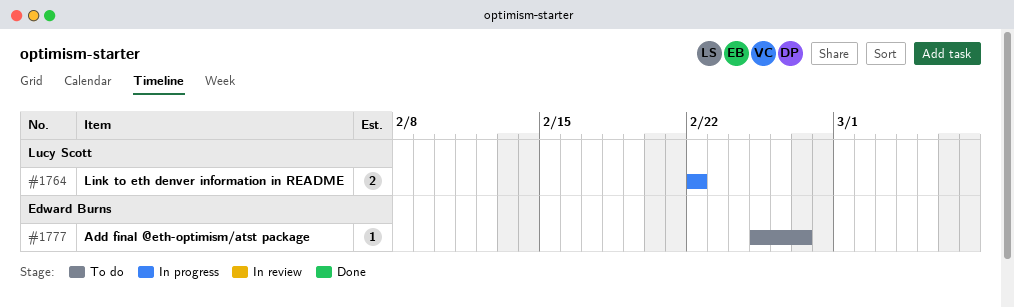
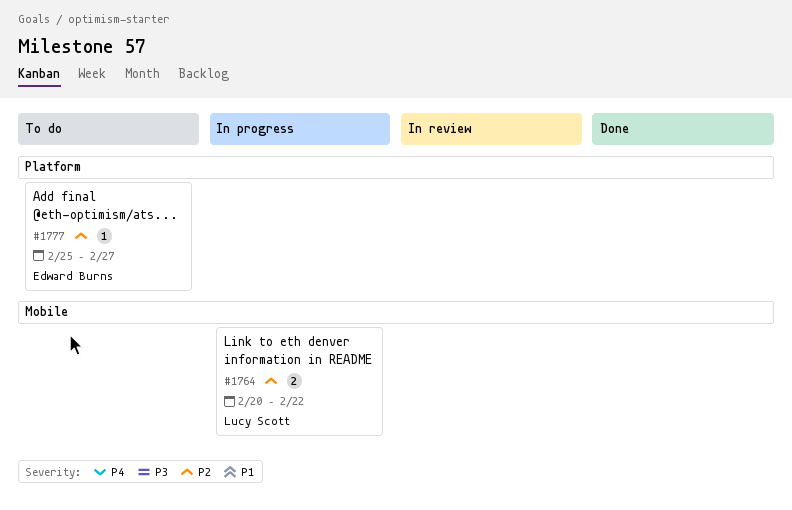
#1764, start: Feb 22 -> Feb 20

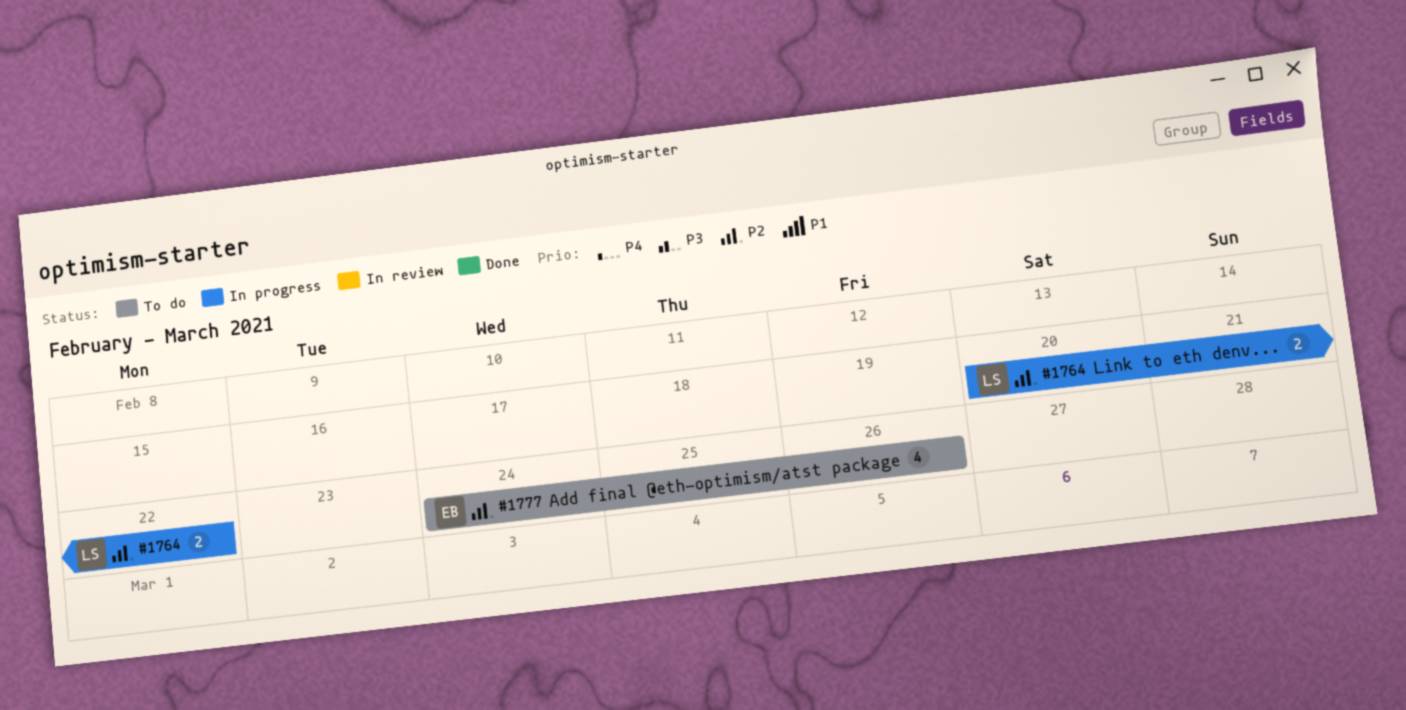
#1777, estimate: 1 -> 4
#1777, start: Feb 25 -> Feb 24
#1777, due: Feb 27 -> Feb 26

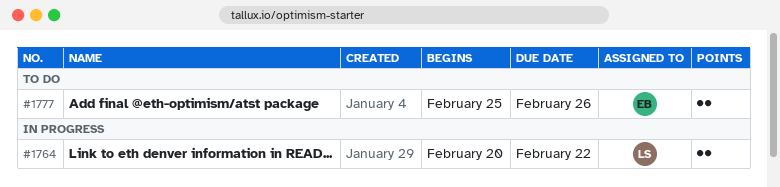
#1777, estimate: 4 -> 2
#1777, start: Feb 24 -> Feb 25

